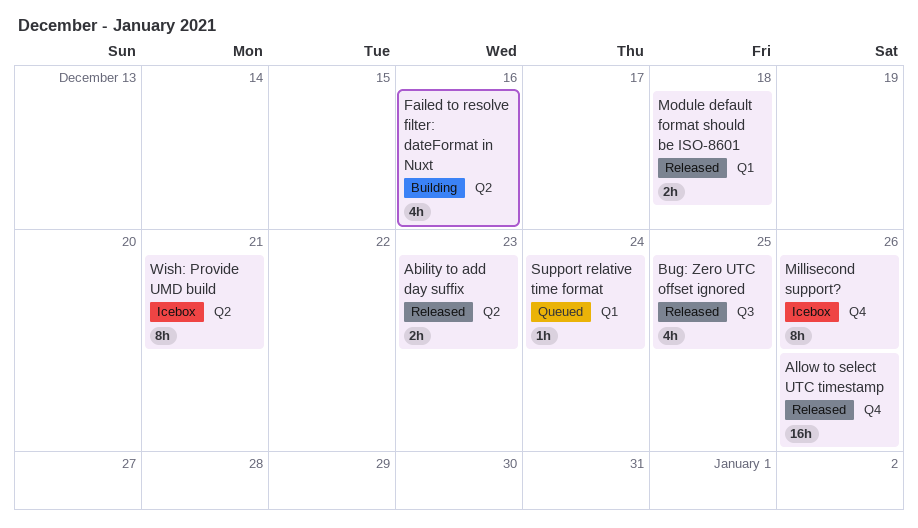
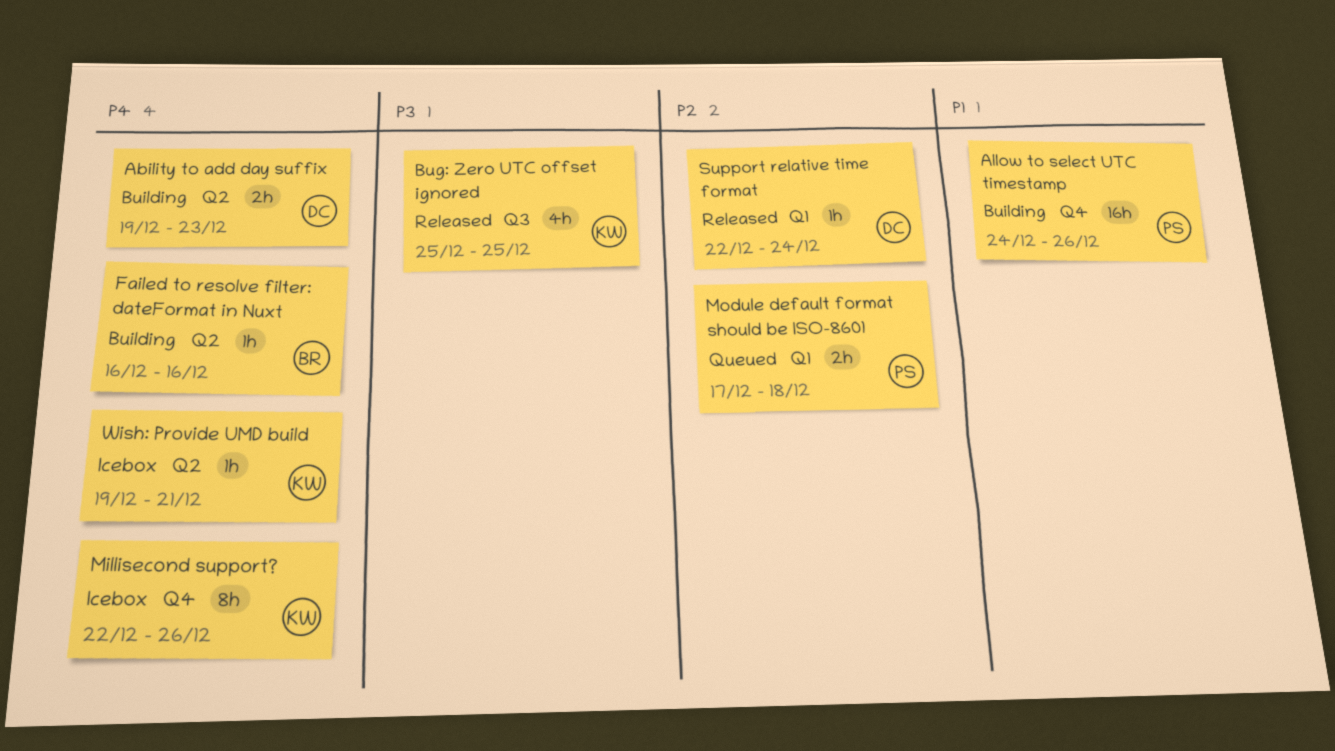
Ability to add day suffix, status: Released -> Building
Allow to select UTC timestamp, status: Released -> Building
Failed to resolve filter: dateFormat in Nuxt, estimate: 4h -> 1h
Module default format should be ISO-8601, status: Released -> Queued
Support relative time format, status: Queued -> Released
Wish: Provide UMD build, estimate: 8h -> 1h

